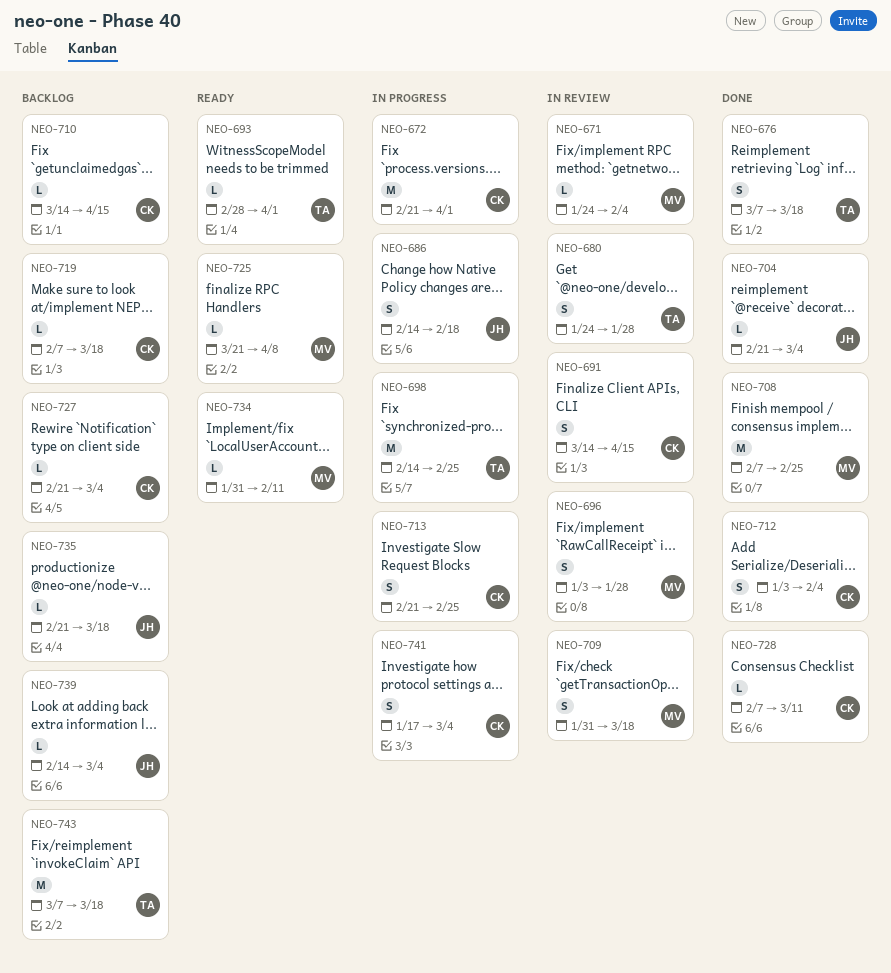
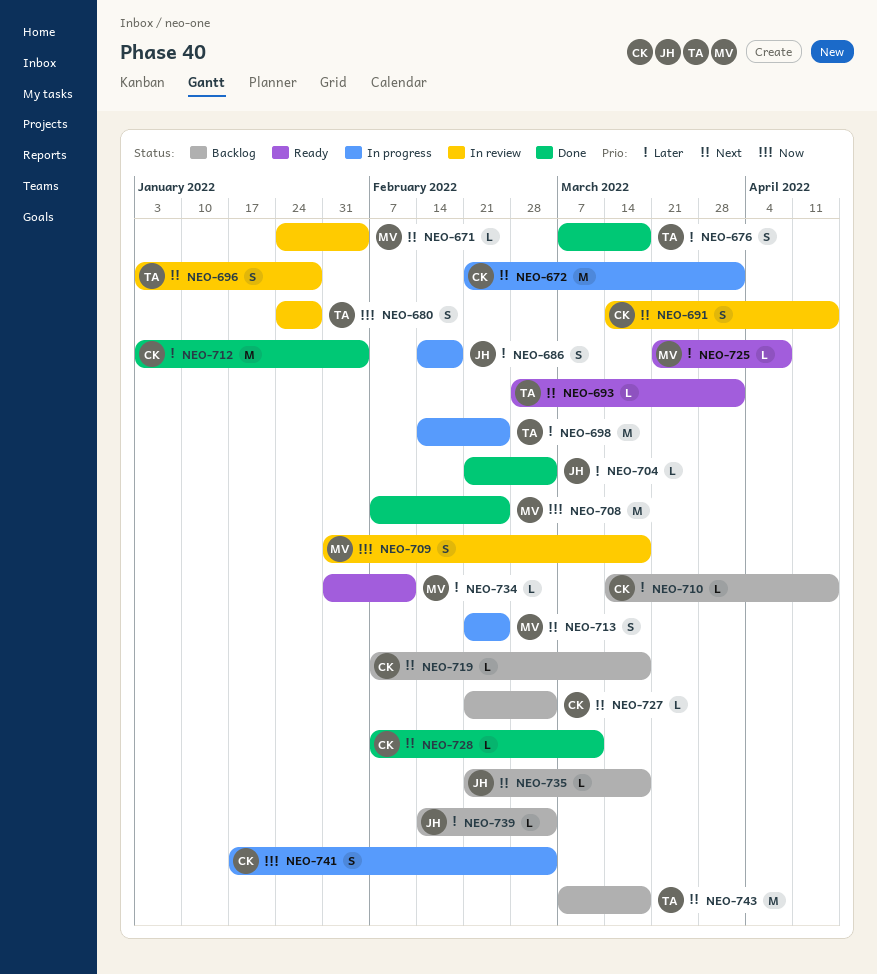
NEO-696, owner: MV -> TA
NEO-712, estimate: S -> M
NEO-713, owner: CK -> MV

